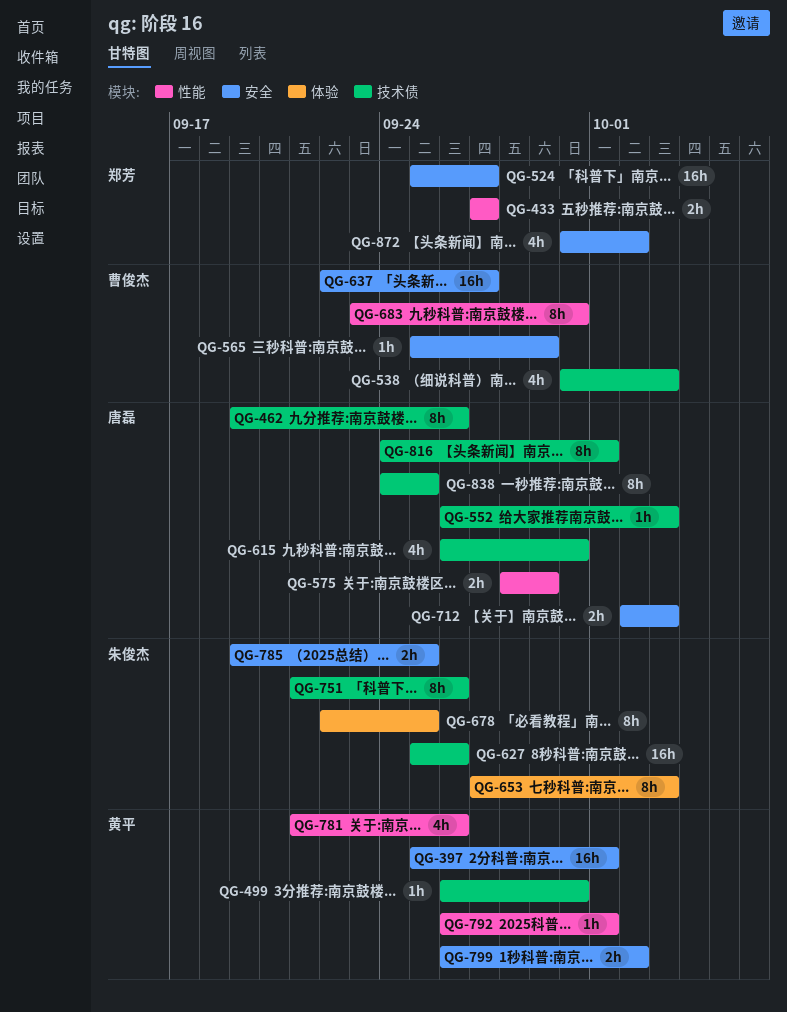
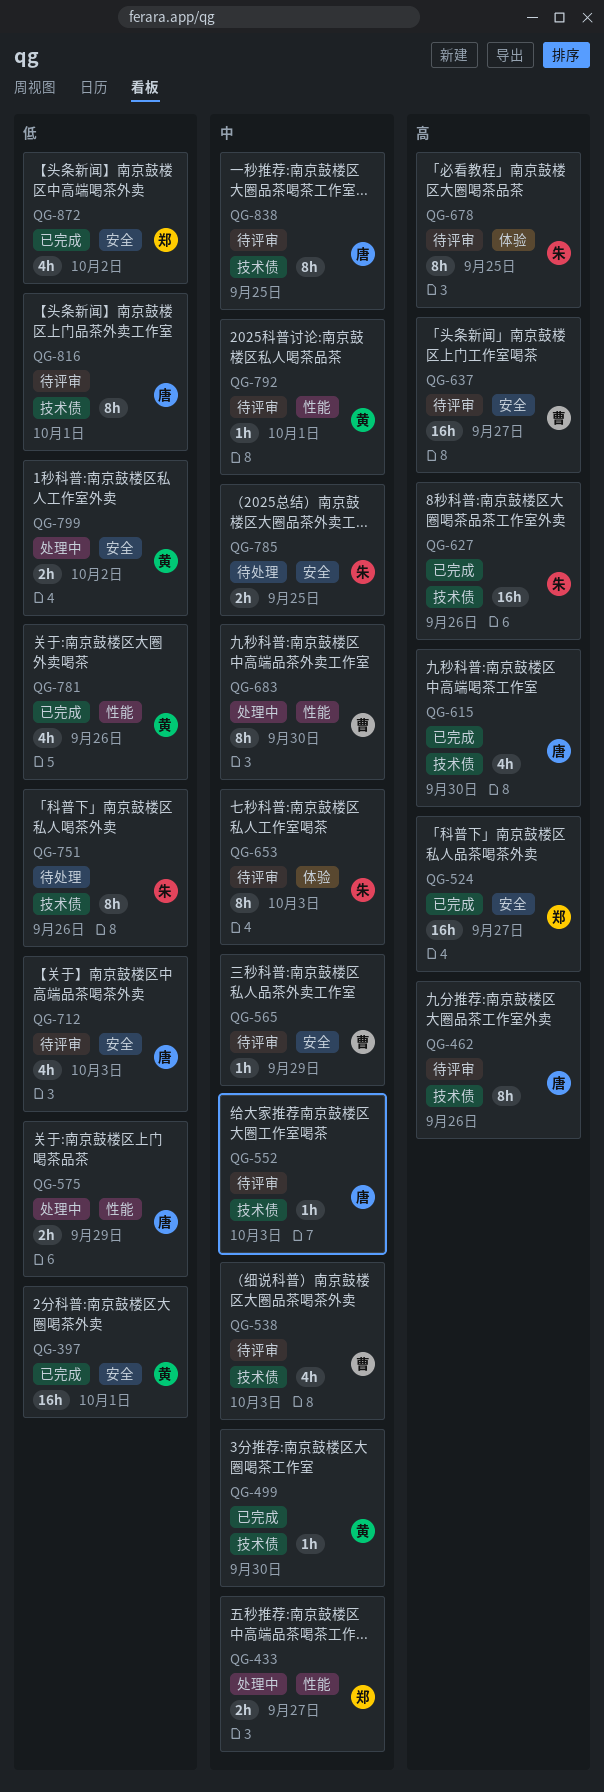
QG-712, estimate: 2h -> 4h

